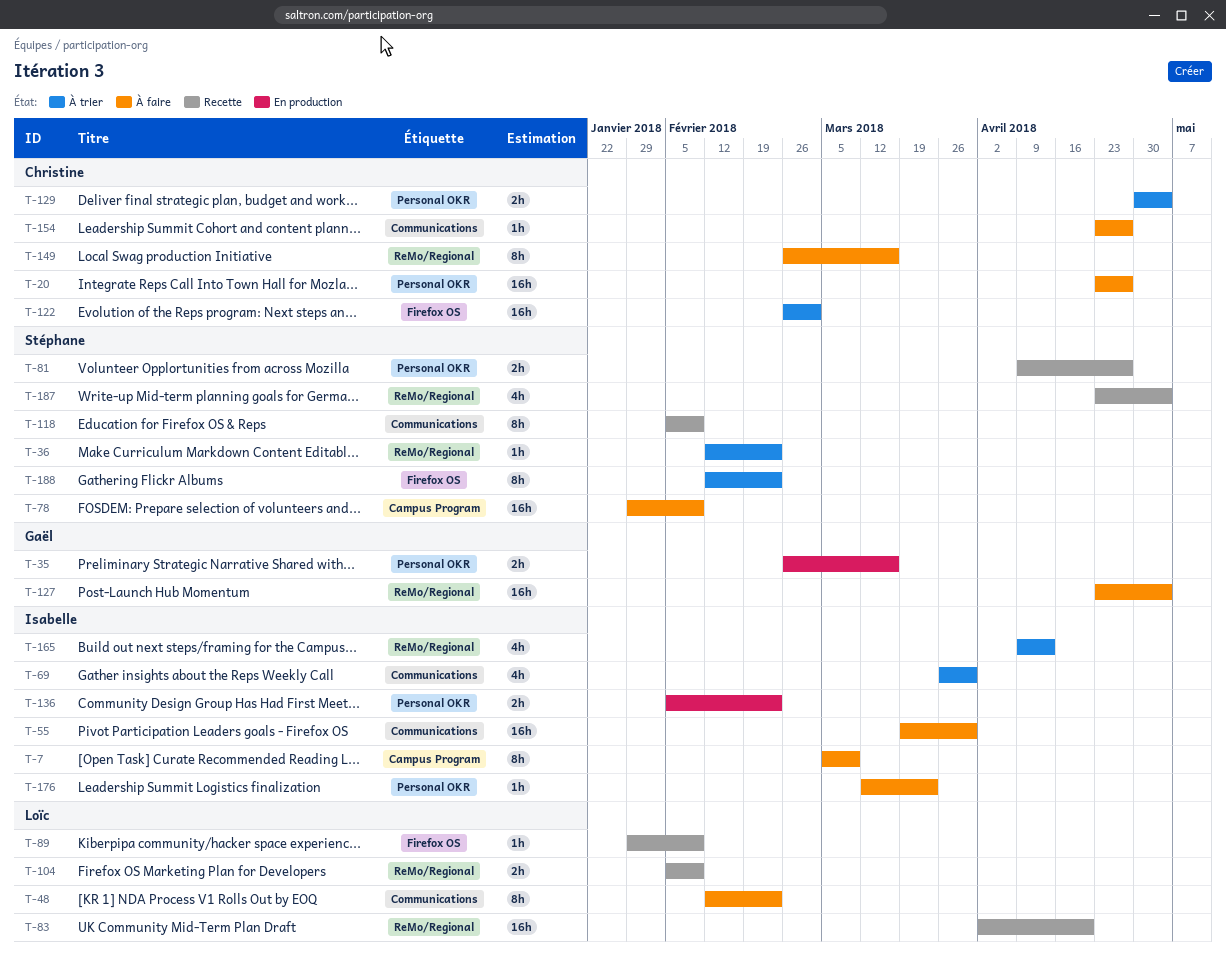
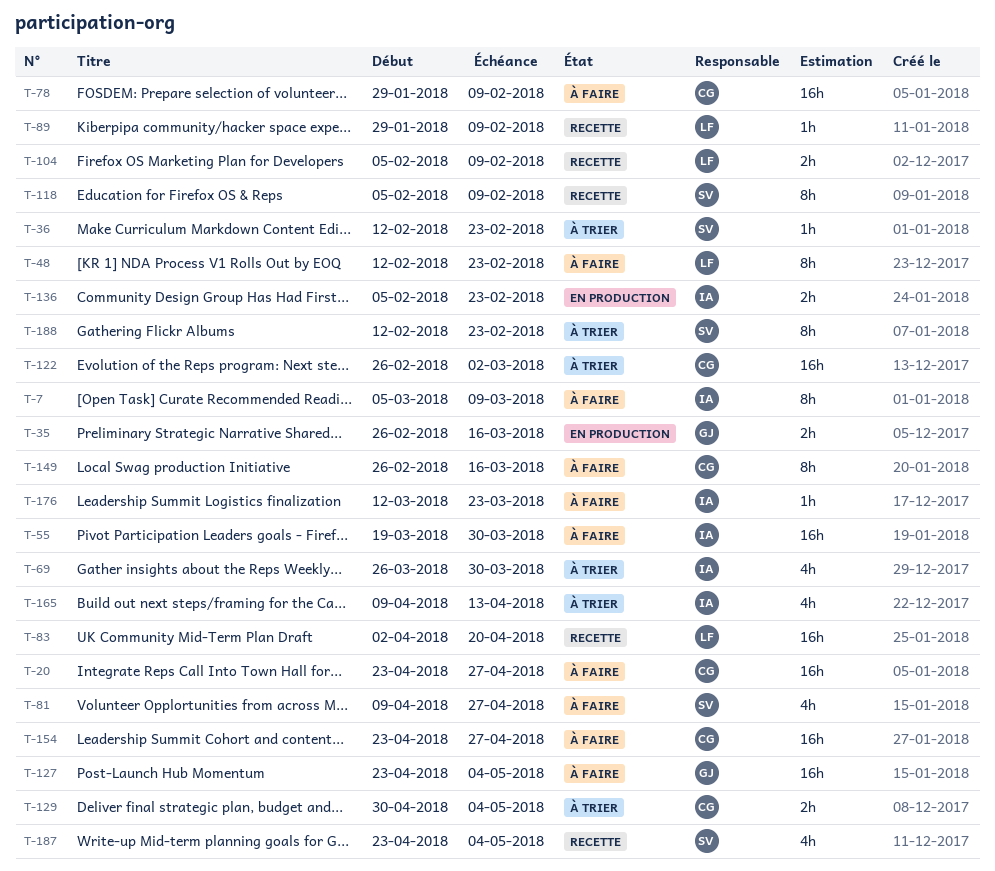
T-78, owner: Stéphane -> Christine
T-81, status: Recette -> À faire
T-81, estimate: 2h -> 4h
T-154, estimate: 1h -> 16h

